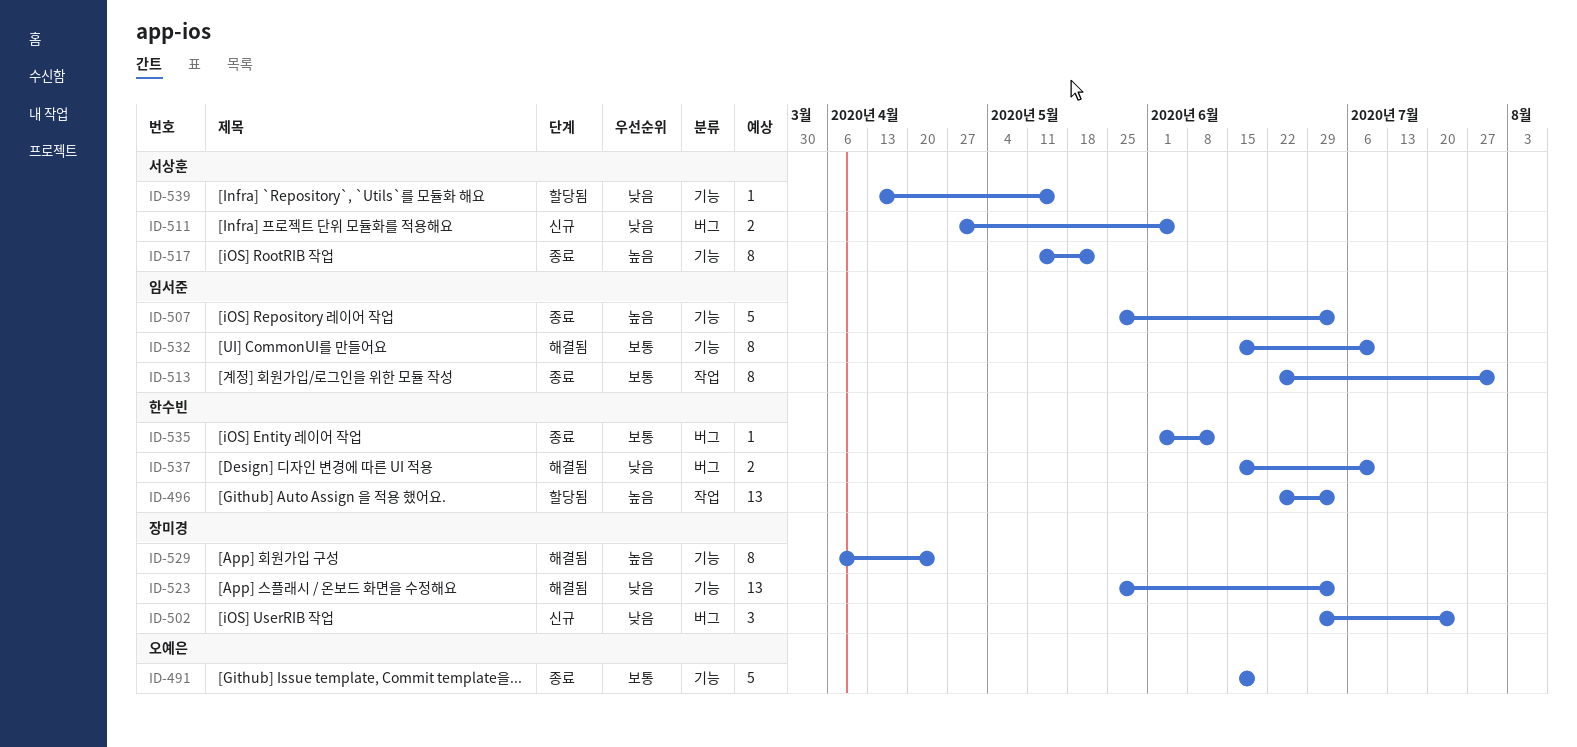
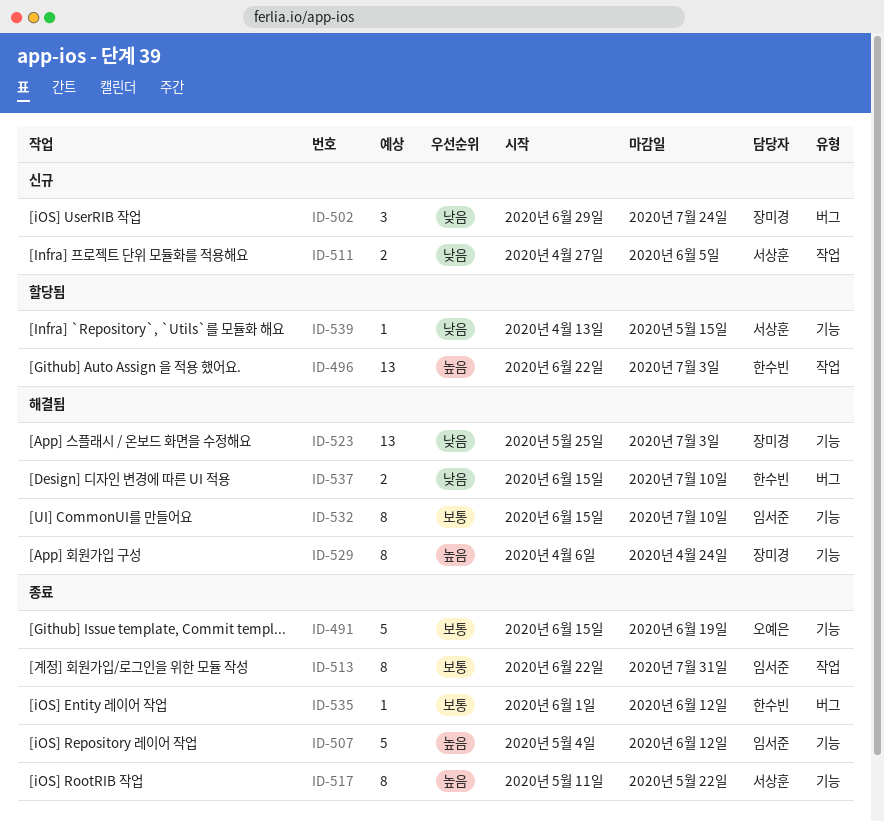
ID-507, start: May 25 -> May 4
ID-507, due: Jul 3 -> Jun 12
ID-511, label: 버그 -> 작업

